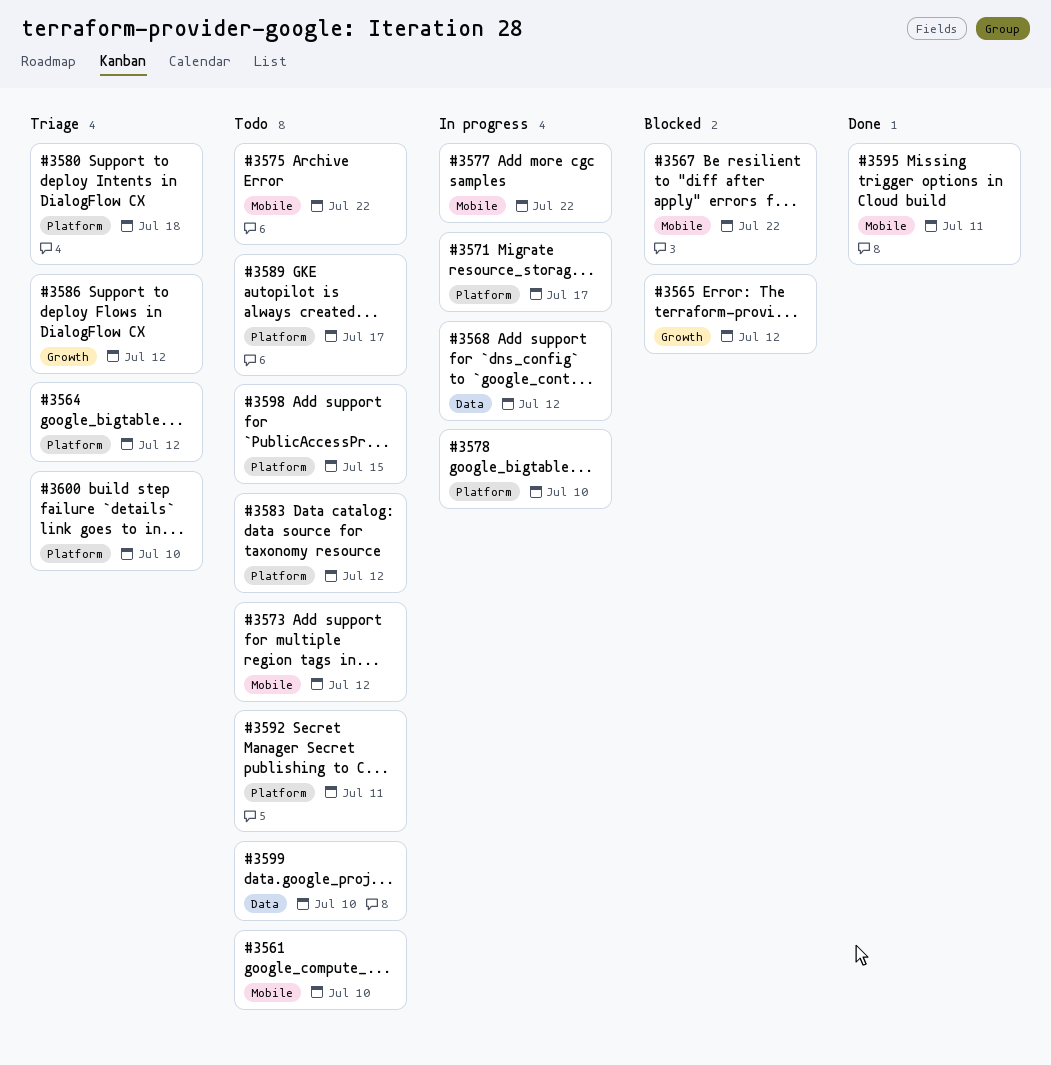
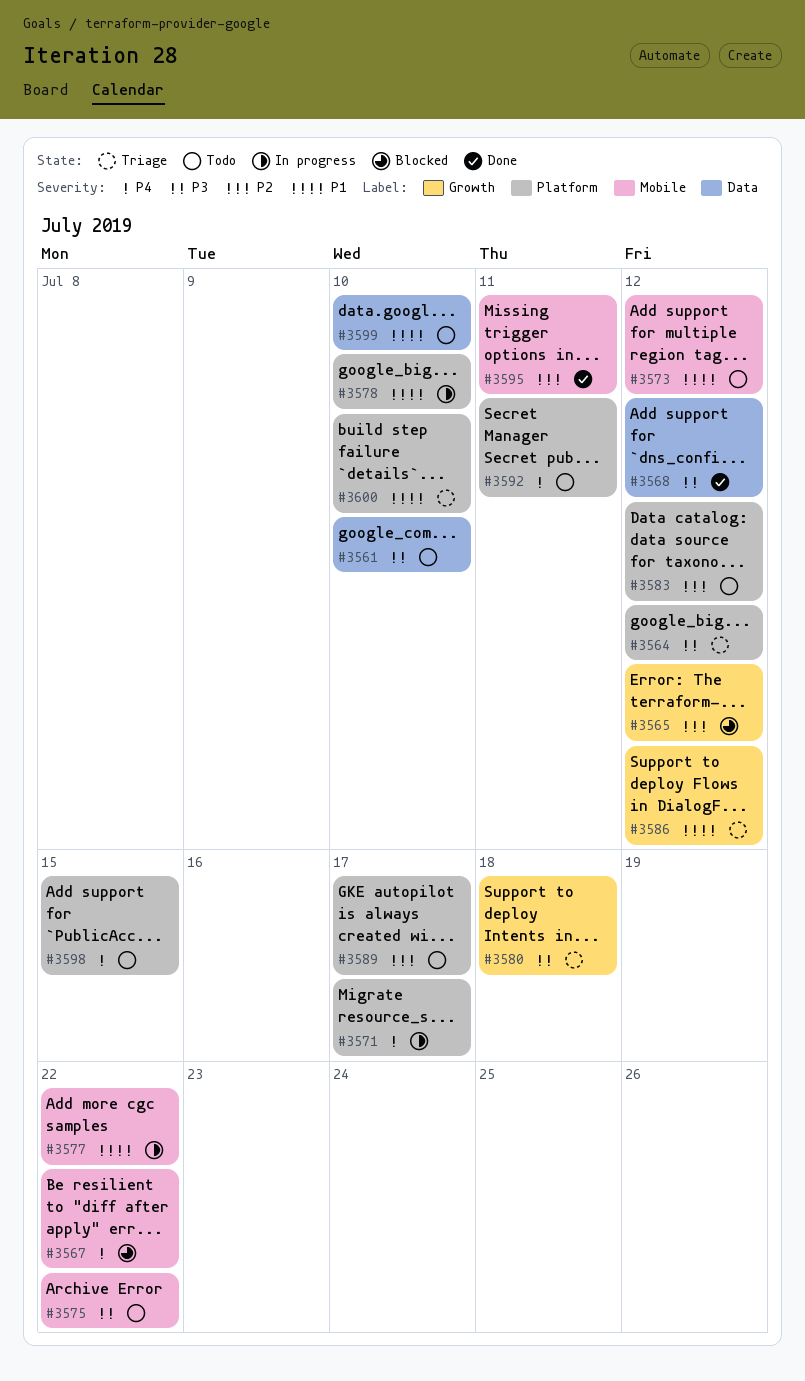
#3561, label: Mobile -> Data
#3568, status: In progress -> Done
#3580, label: Platform -> Growth

